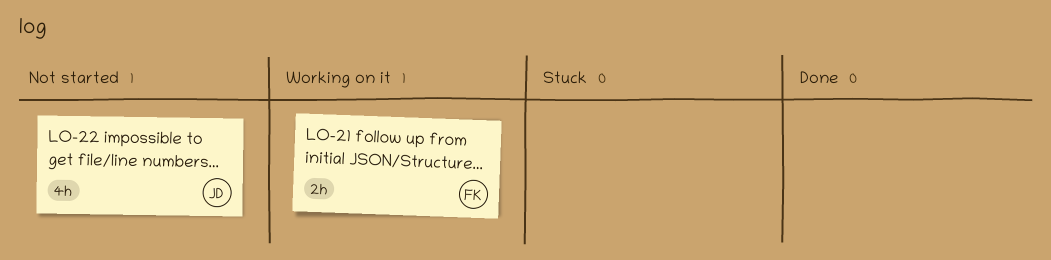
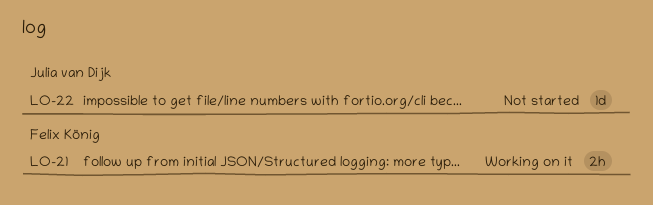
LO-22, estimate: 4h -> 1d

